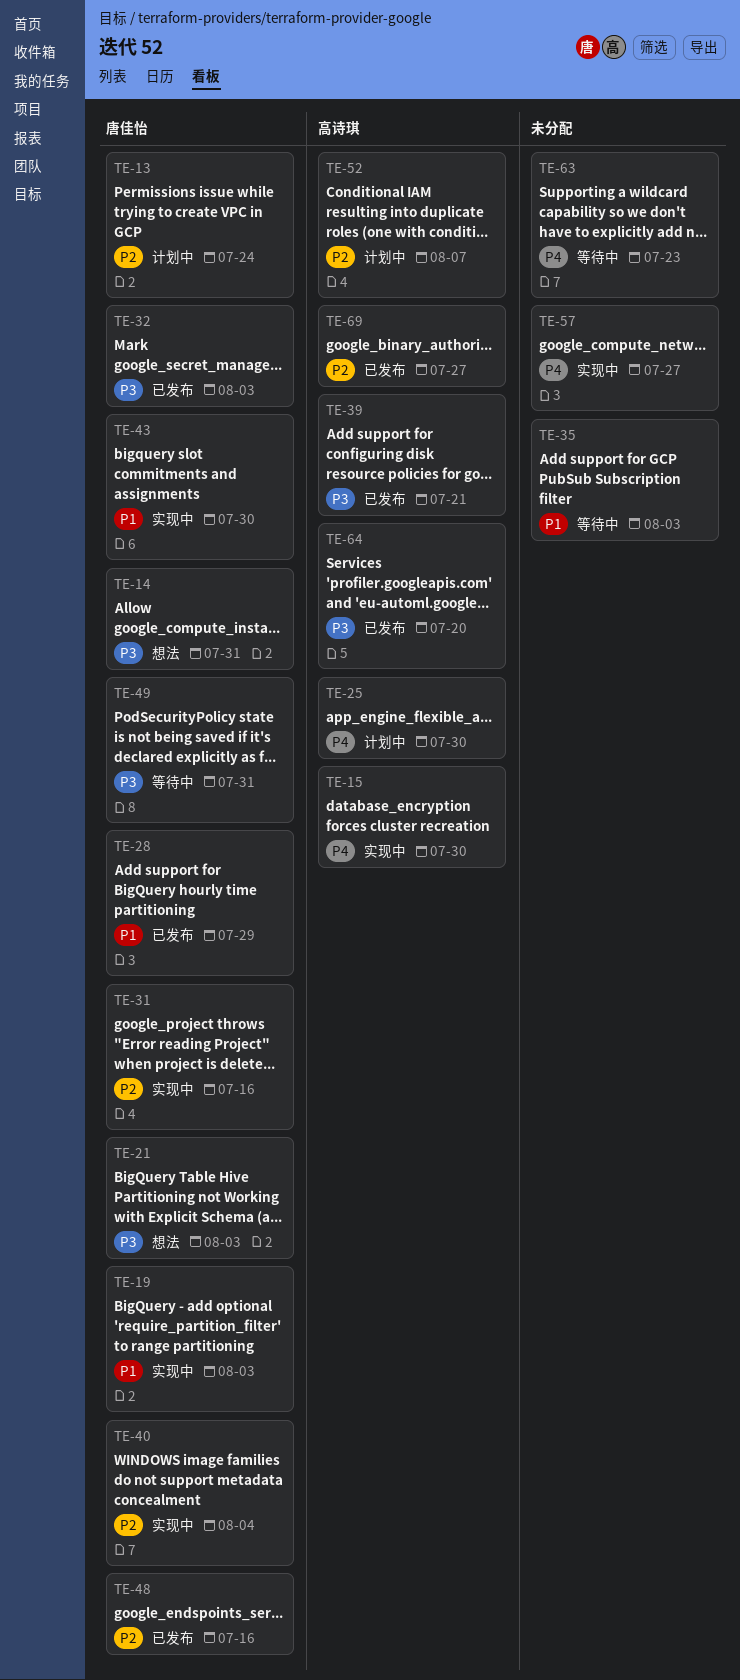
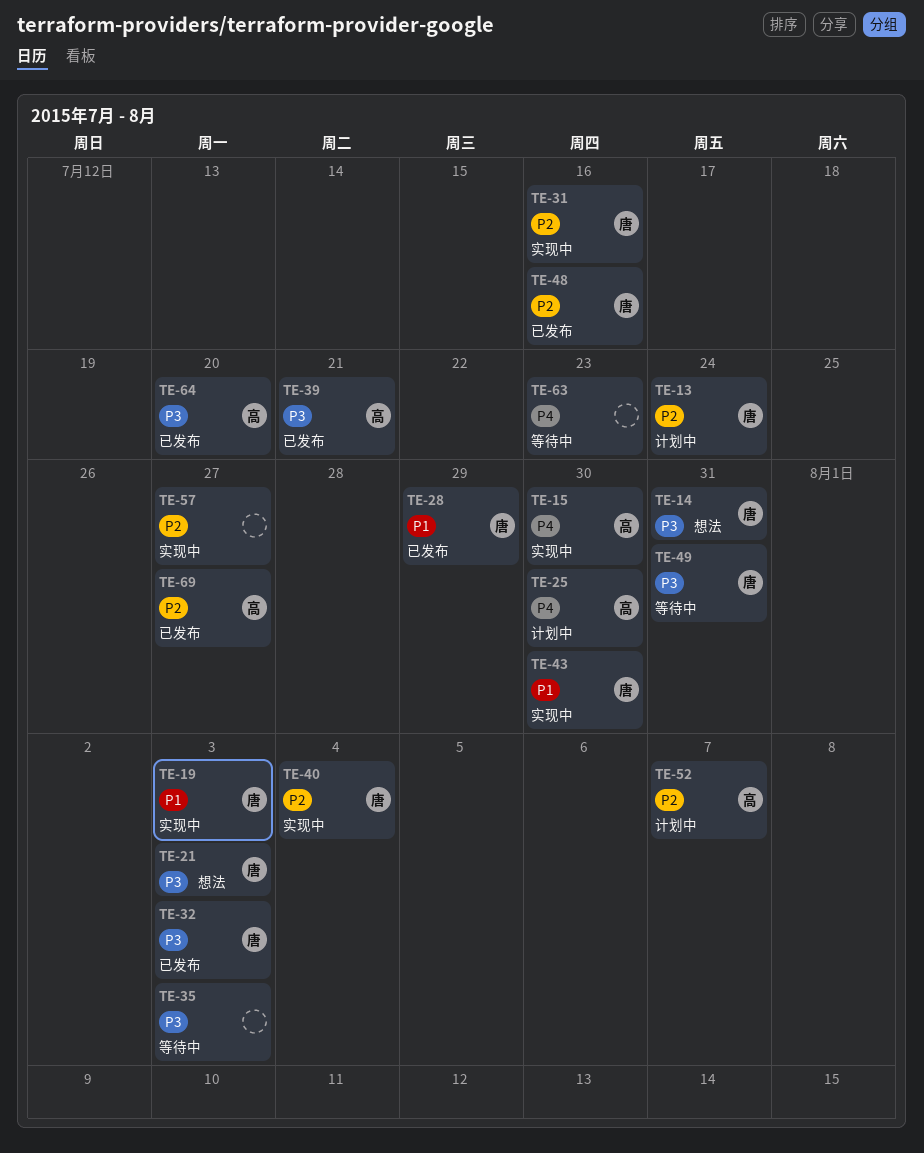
TE-35, priority: P1 -> P3
TE-57, priority: P4 -> P2

